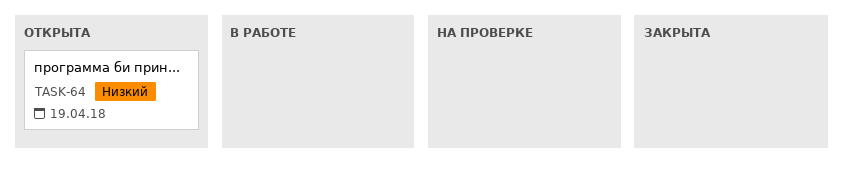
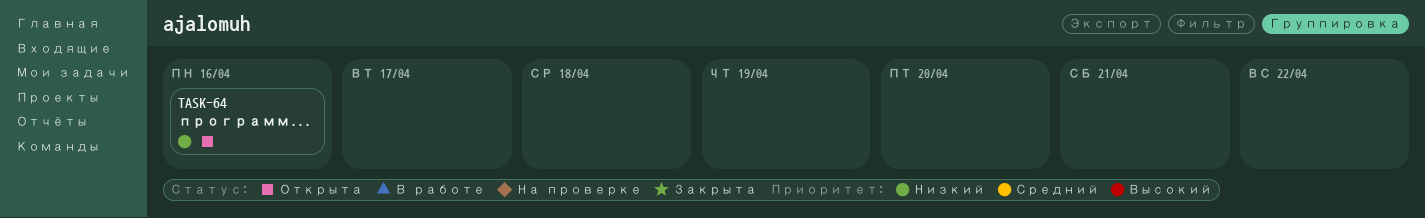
TASK-64, due: Apr 19 -> Apr 16

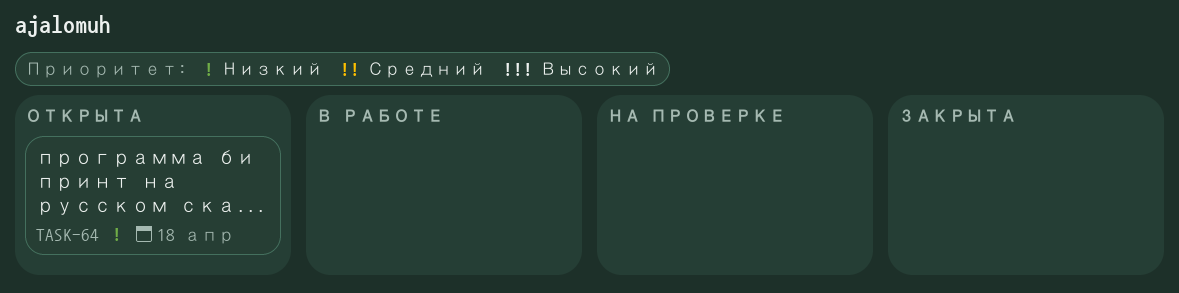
TASK-64, due: Apr 16 -> Apr 18

